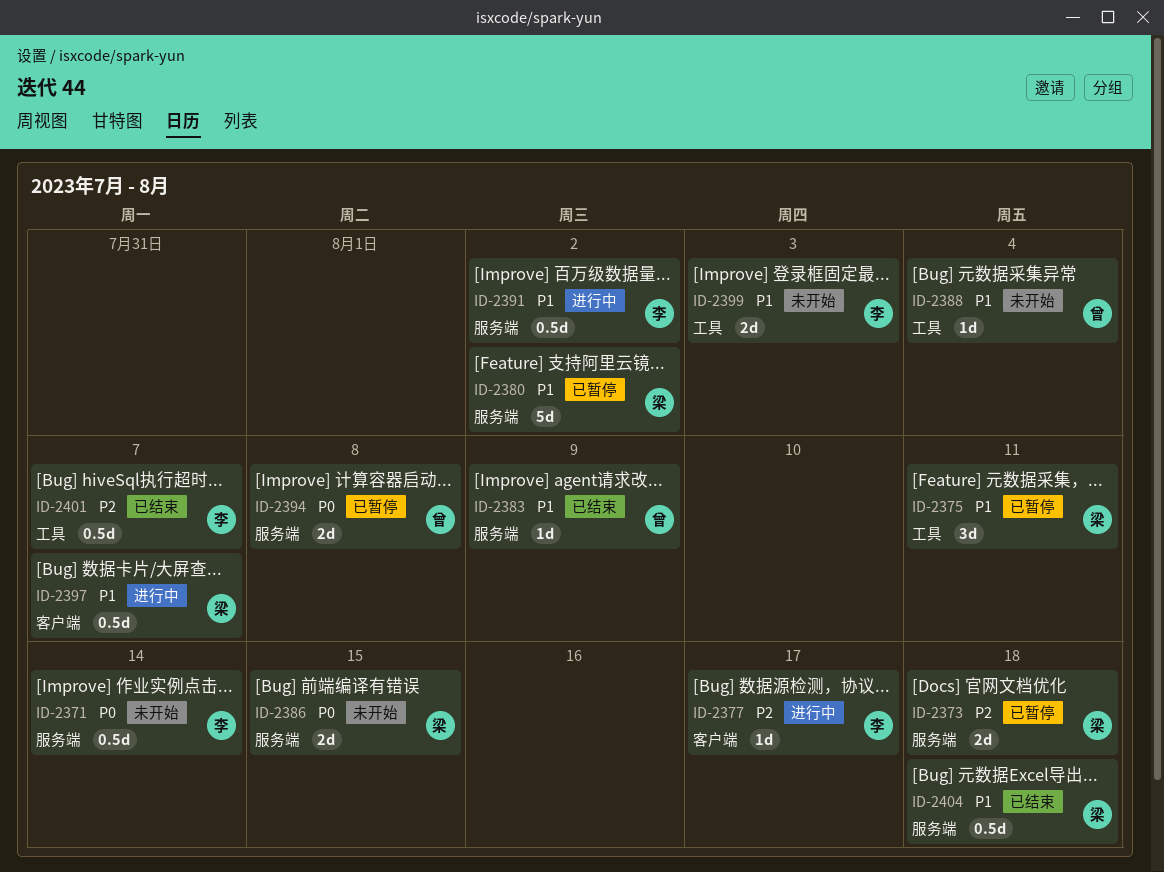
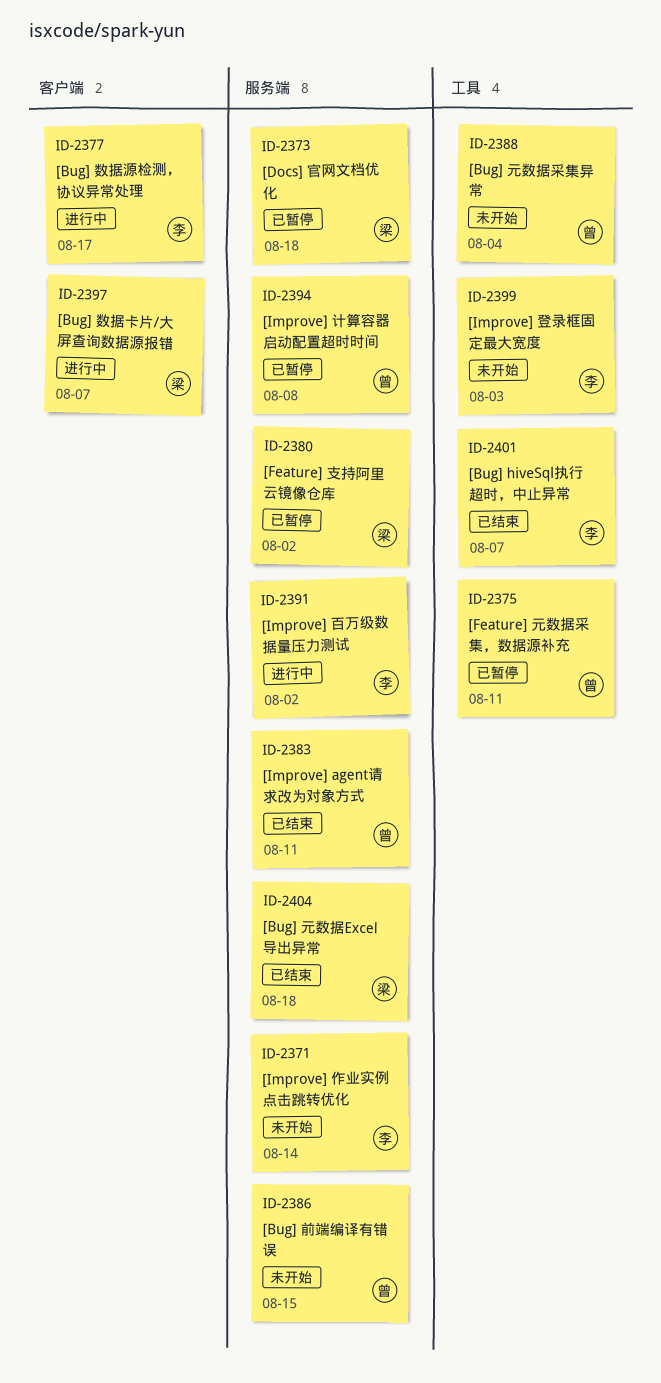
ID-2375, owner: 梁 -> 曾
ID-2383, due: Aug 9 -> Aug 11
ID-2386, owner: 梁 -> 曾

